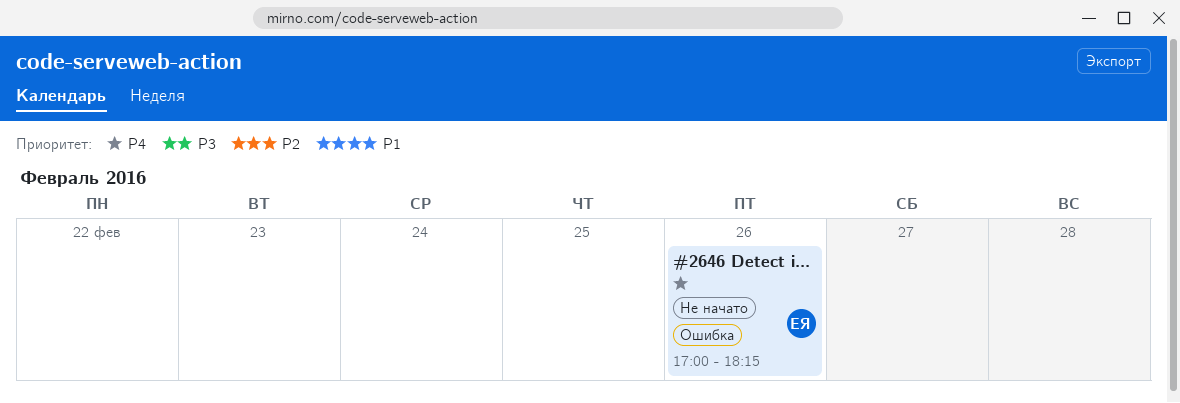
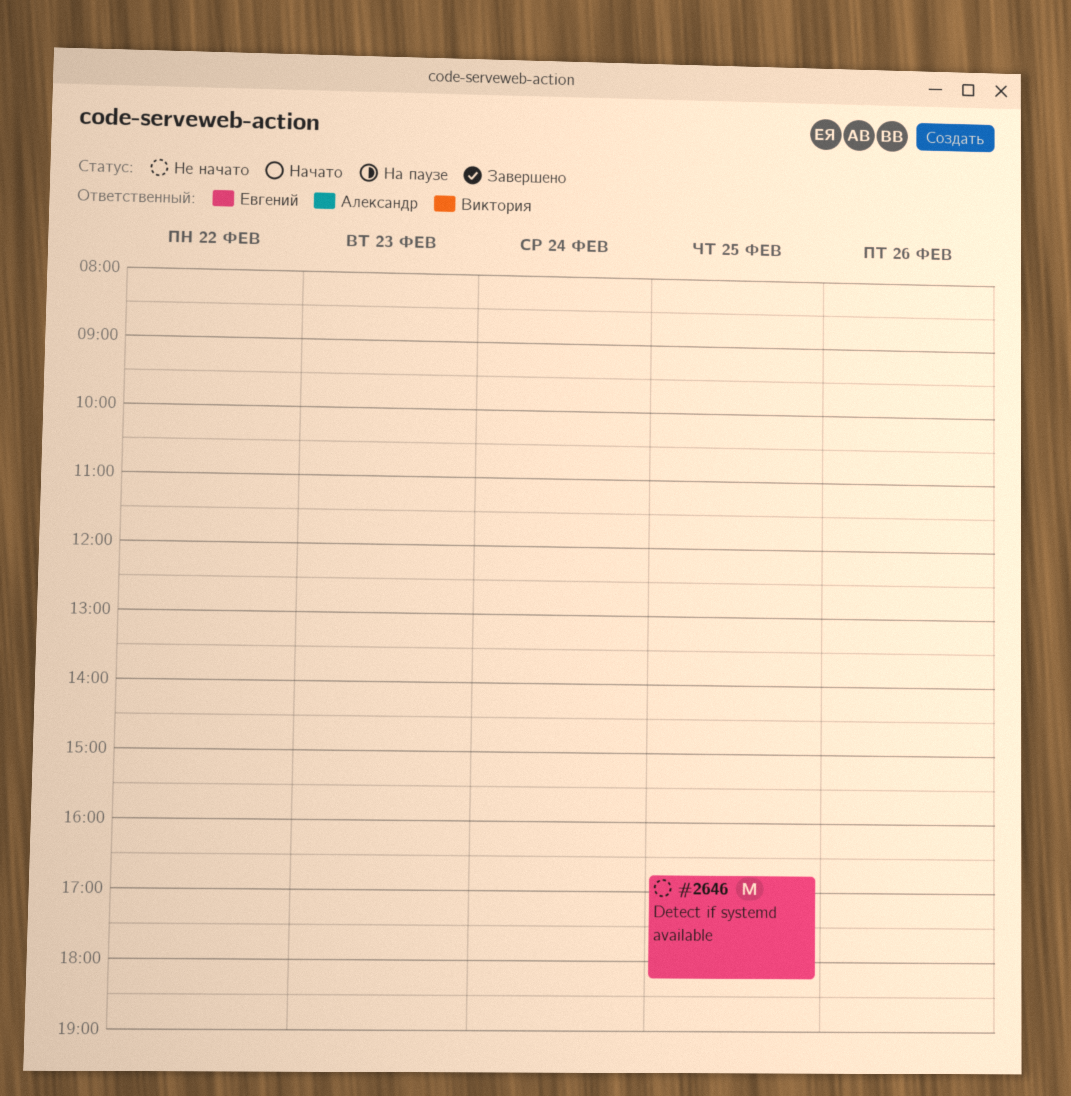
#2646, day: Feb 26 -> Feb 25
#2646, begins: 17:00 -> 16:45

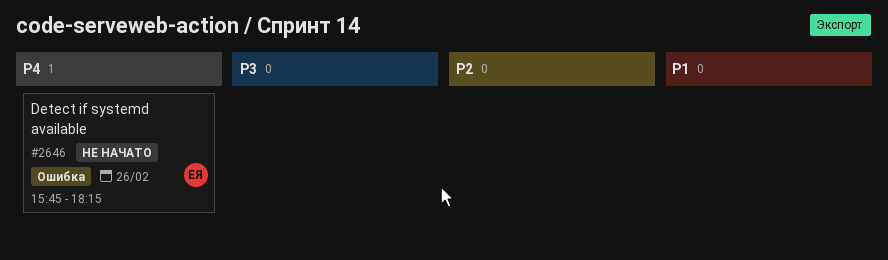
#2646, day: Feb 25 -> Feb 26
#2646, begins: 16:45 -> 15:45

